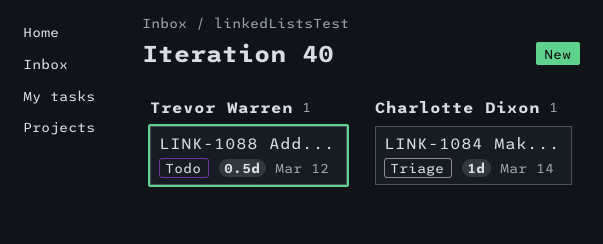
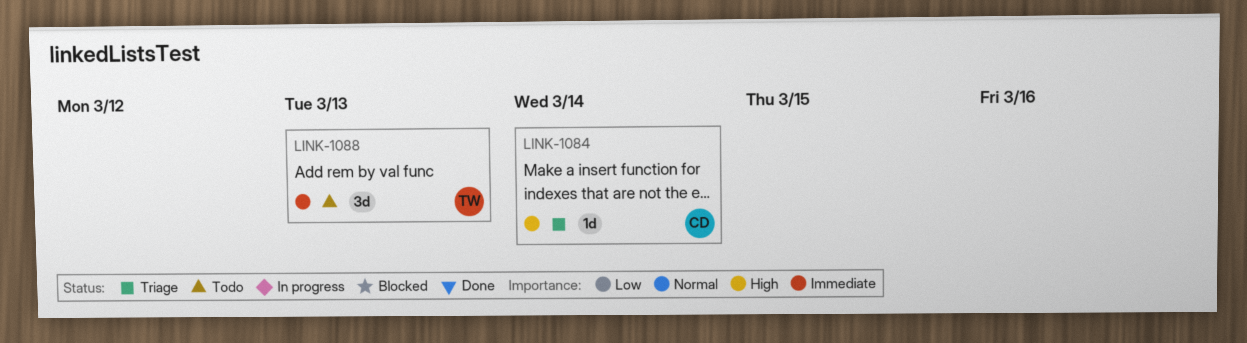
LINK-1088, estimate: 0.5d -> 3d
LINK-1088, due: Mar 12 -> Mar 13

